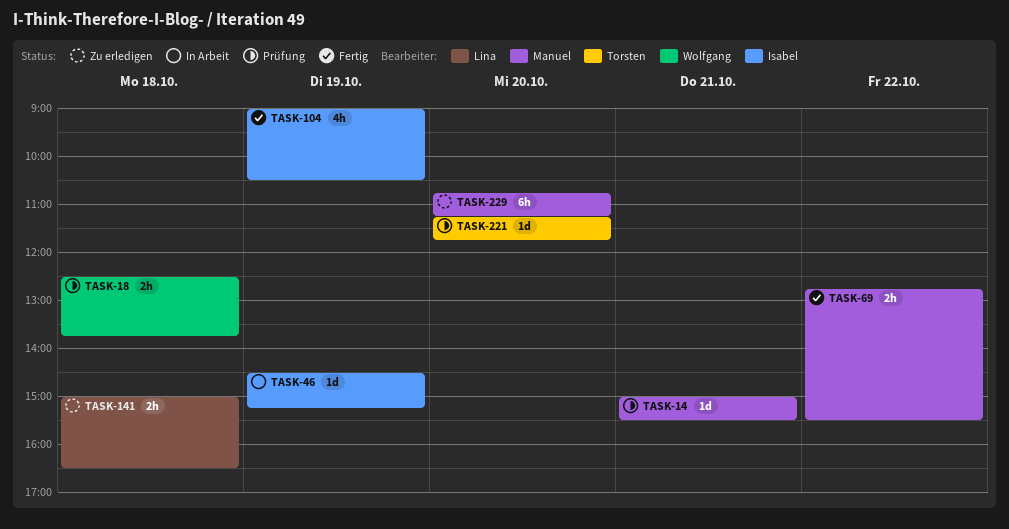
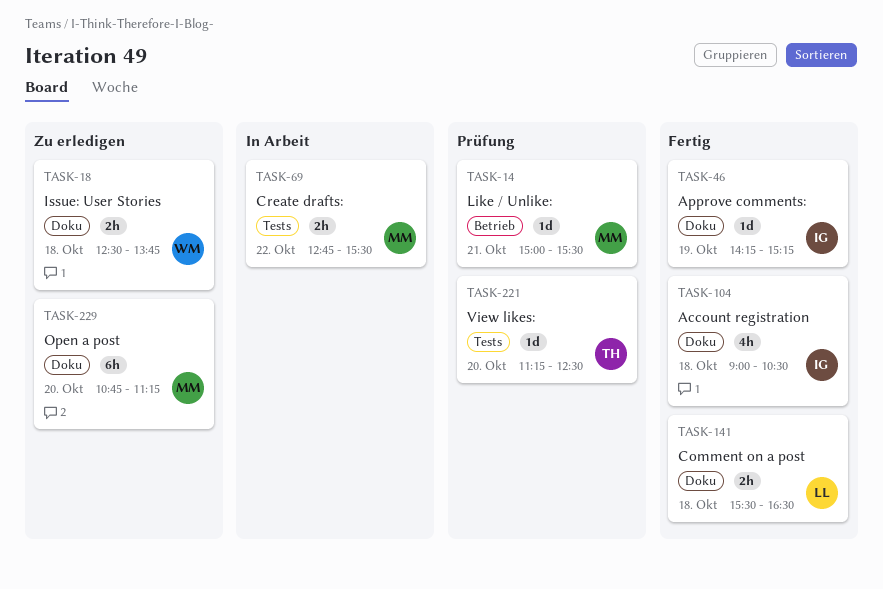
TASK-18, status: Prüfung -> Zu erledigen
TASK-46, status: In Arbeit -> Fertig
TASK-46, begins: 14:30 -> 14:15
TASK-69, status: Fertig -> In Arbeit
TASK-104, day: Oct 19 -> Oct 18
TASK-141, status: Zu erledigen -> Fertig
TASK-141, begins: 15:00 -> 15:30
TASK-221, ends: 11:45 -> 12:30

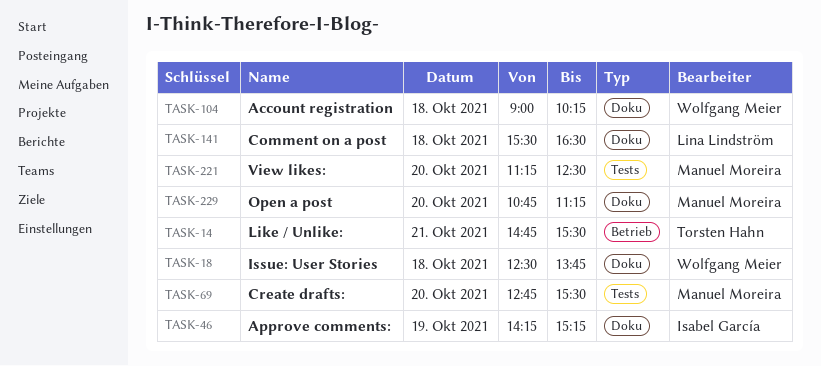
TASK-14, owner: Manuel Moreira -> Torsten Hahn
TASK-14, begins: 15:00 -> 14:45
TASK-69, day: Oct 22 -> Oct 20
TASK-104, owner: Isabel García -> Wolfgang Meier
TASK-104, ends: 10:30 -> 10:15
TASK-221, owner: Torsten Hahn -> Manuel Moreira

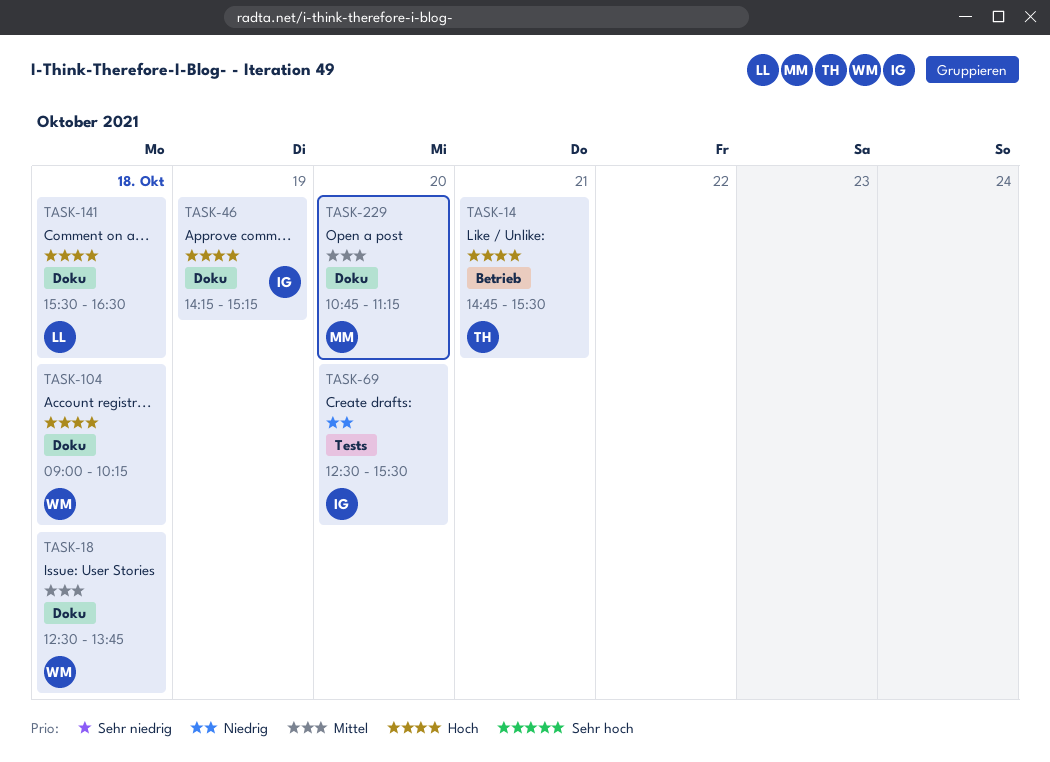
TASK-69, owner: Manuel Moreira -> Isabel García
TASK-69, begins: 12:45 -> 12:30
TASK-221: present -> none

